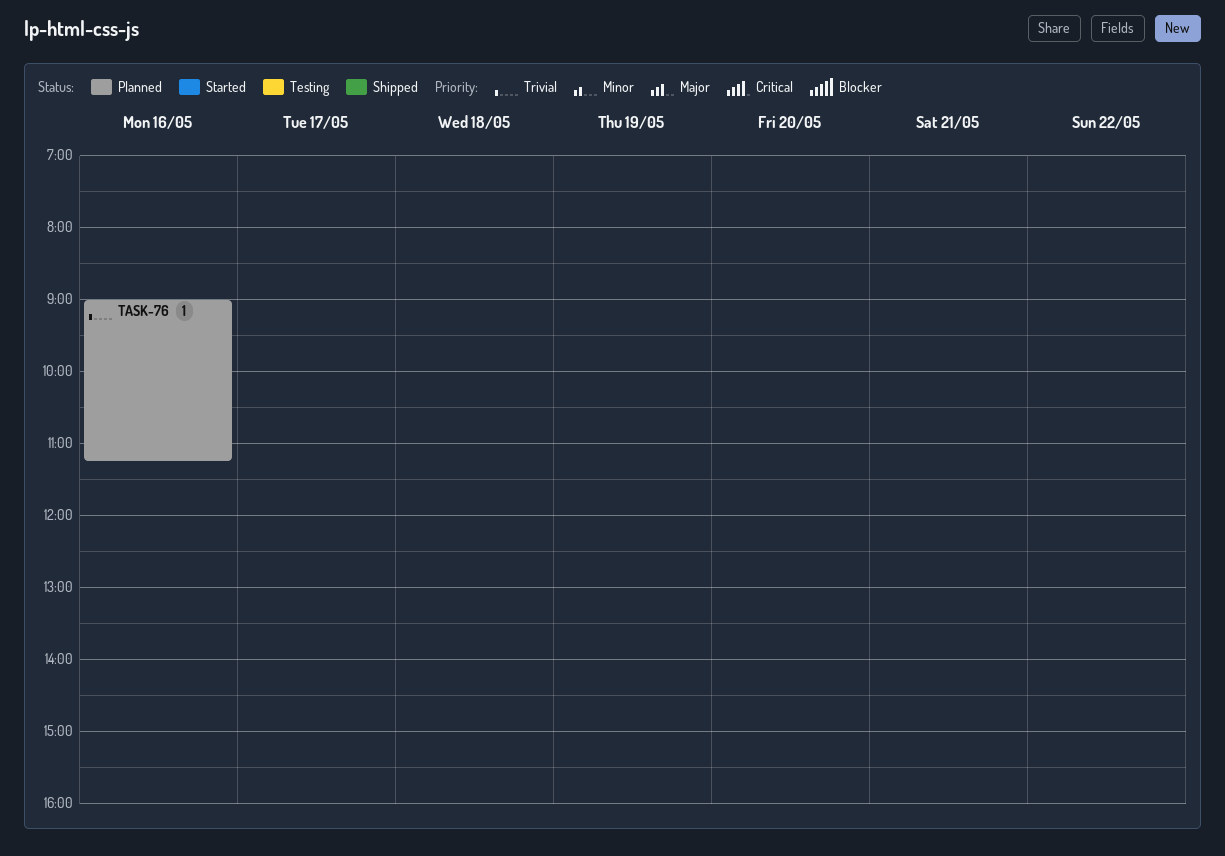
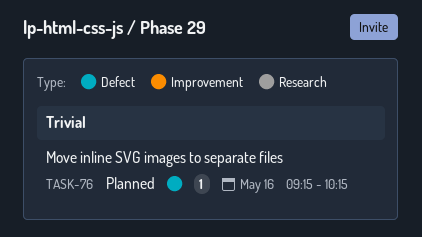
TASK-76, begins: 09:00 -> 09:15
TASK-76, ends: 11:15 -> 10:15

